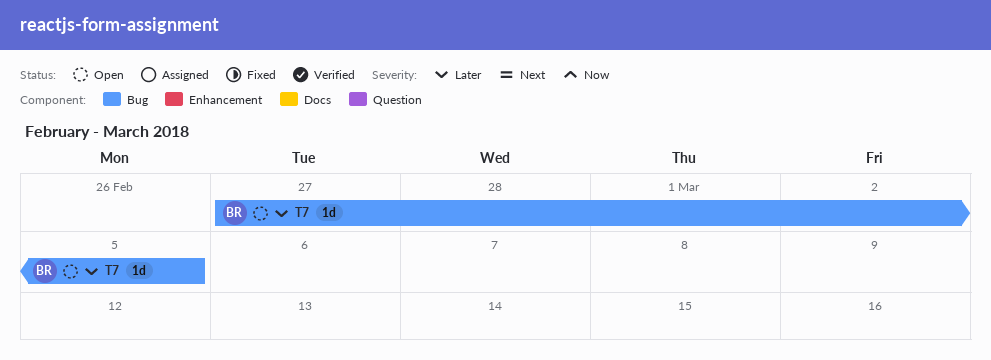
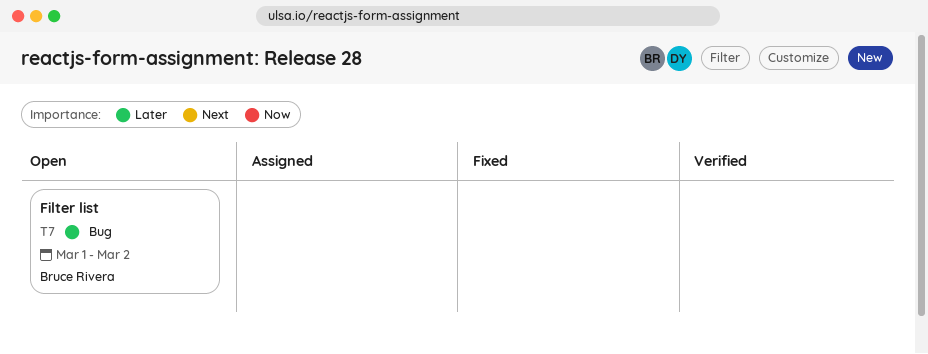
T7, start: Feb 27 -> Mar 1
T7, due: Mar 5 -> Mar 2

